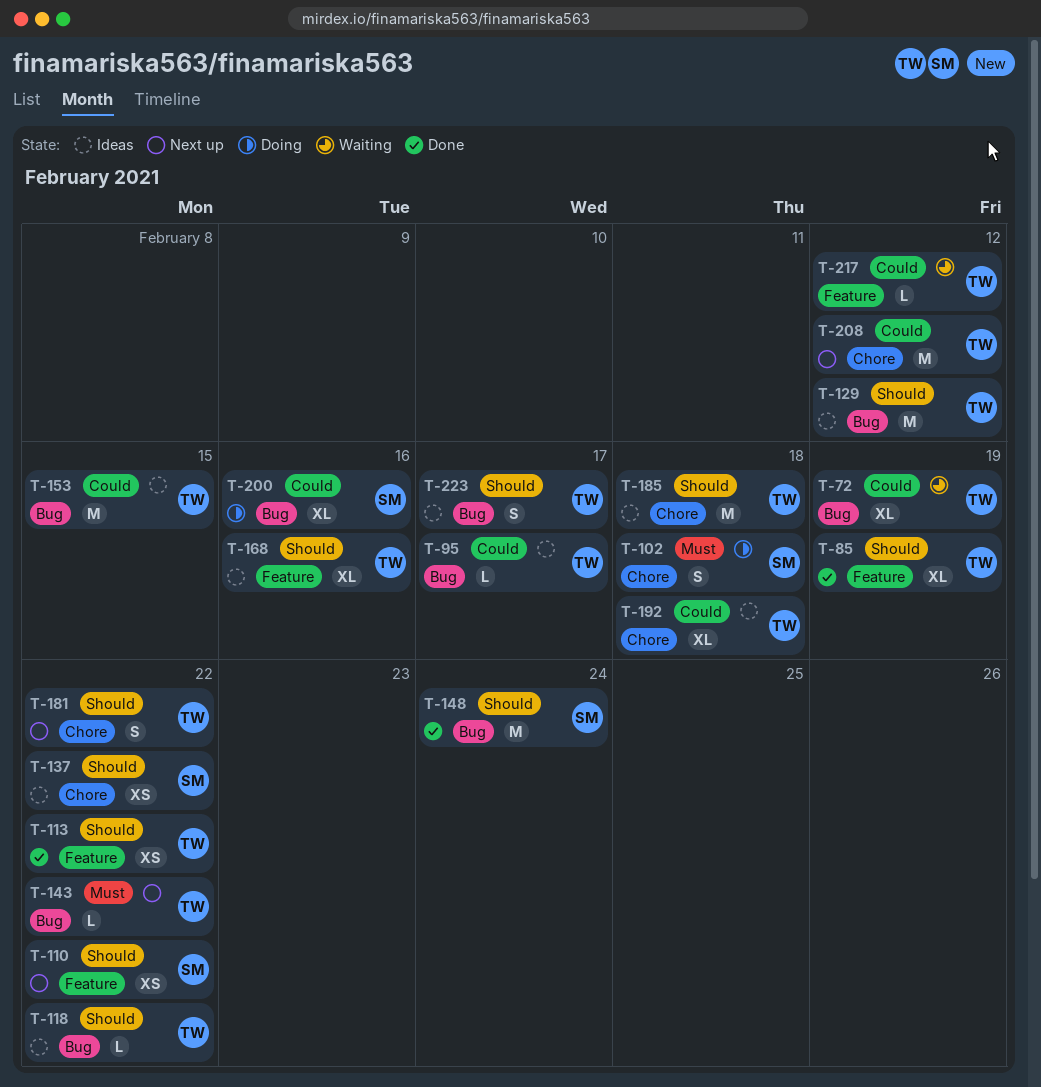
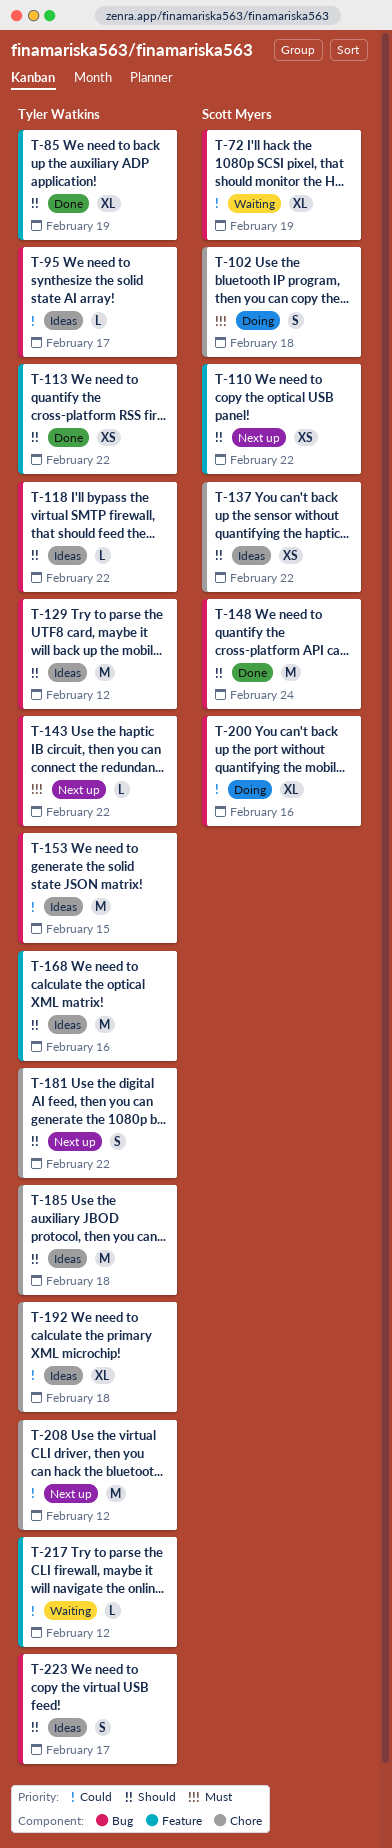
T-72, owner: Tyler Watkins -> Scott Myers
T-168, estimate: XL -> M

